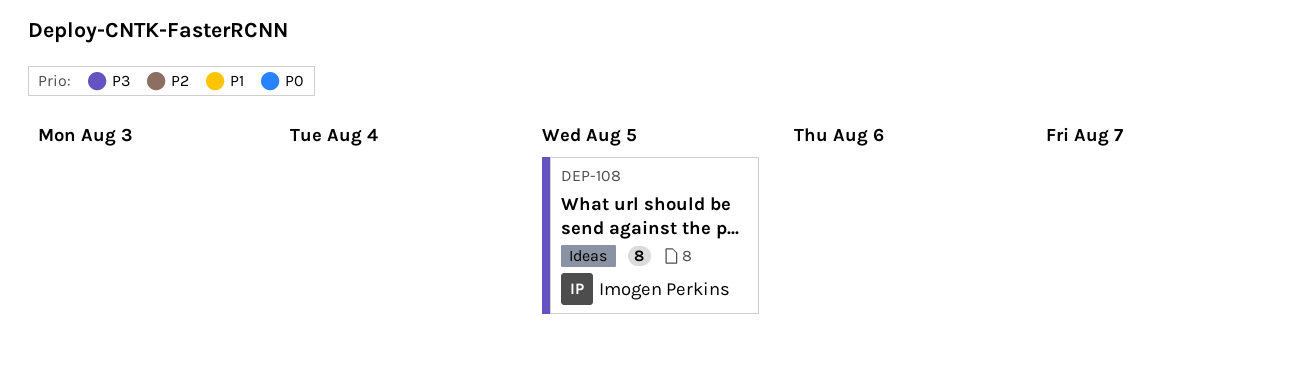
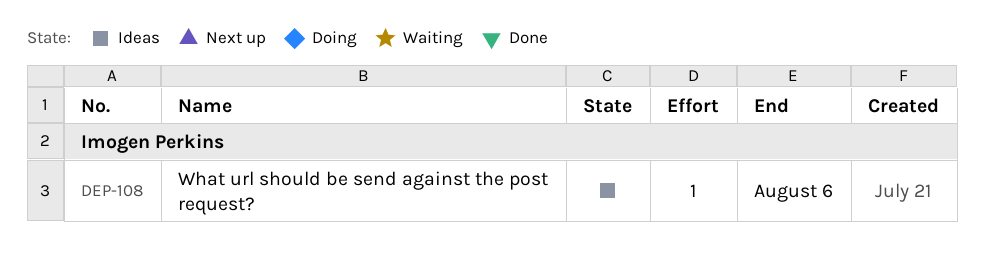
DEP-108, estimate: 8 -> 1
DEP-108, due: Aug 5 -> Aug 6

